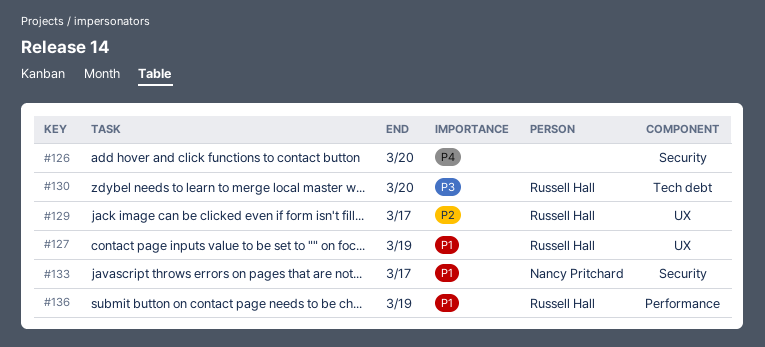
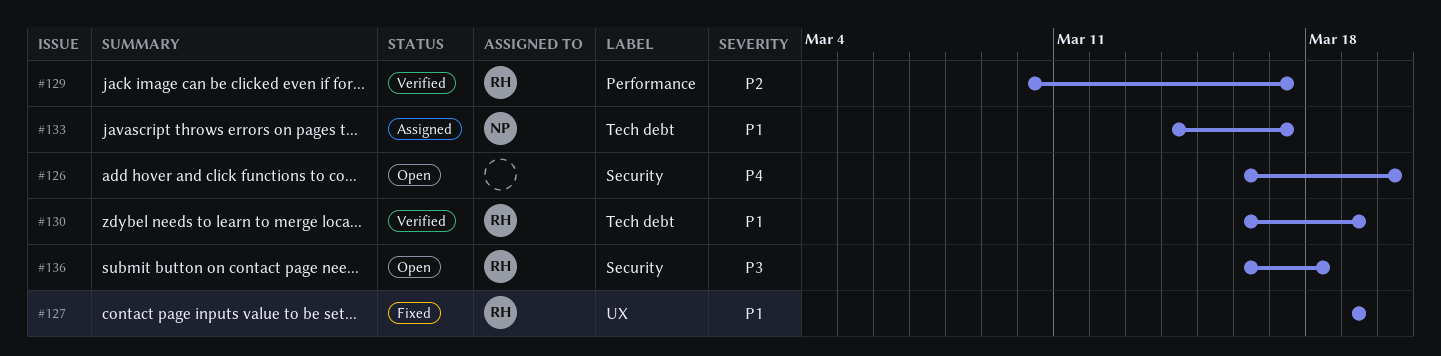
#129, label: UX -> Performance
#130, priority: P3 -> P1
#130, due: Mar 20 -> Mar 19
#133, label: Security -> Tech debt
#136, priority: P1 -> P3
#136, label: Performance -> Security
#136, due: Mar 19 -> Mar 18

